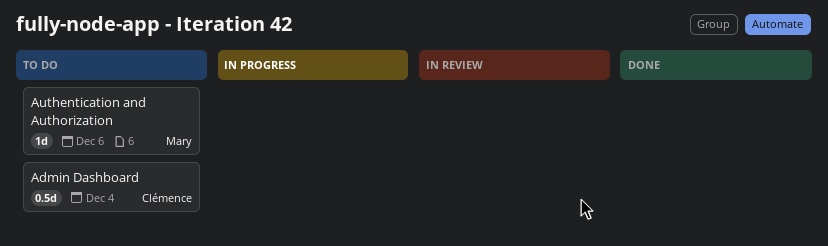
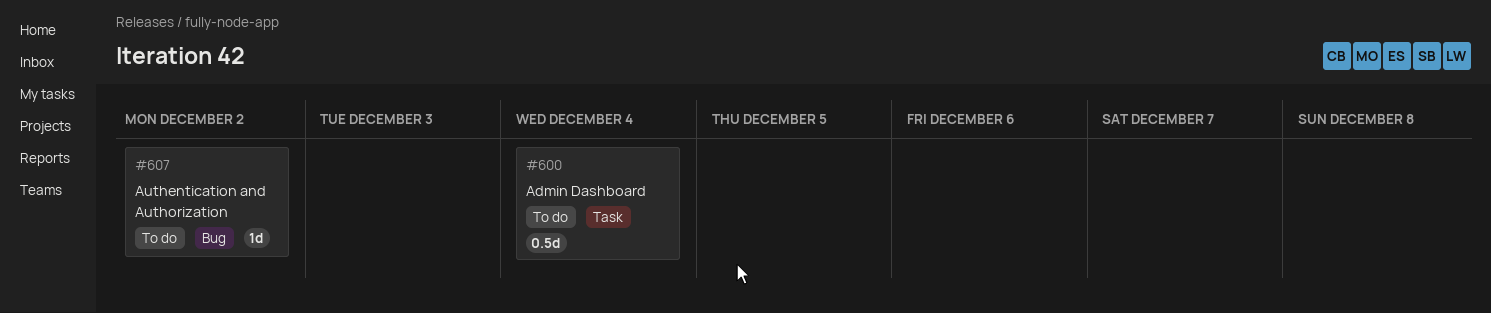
Authentication and Authorization, due: Dec 6 -> Dec 2

